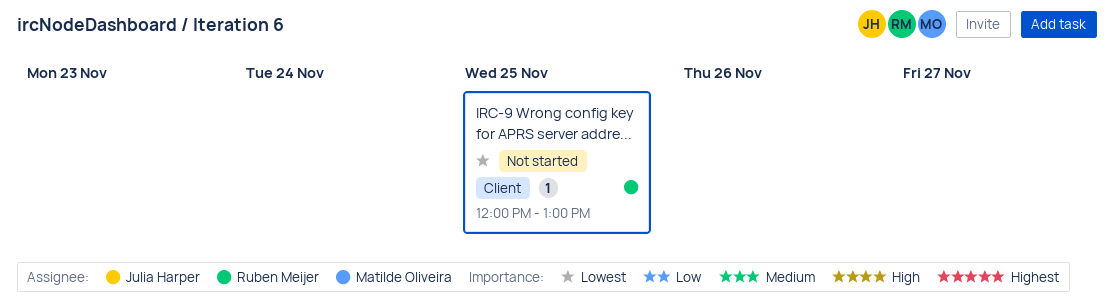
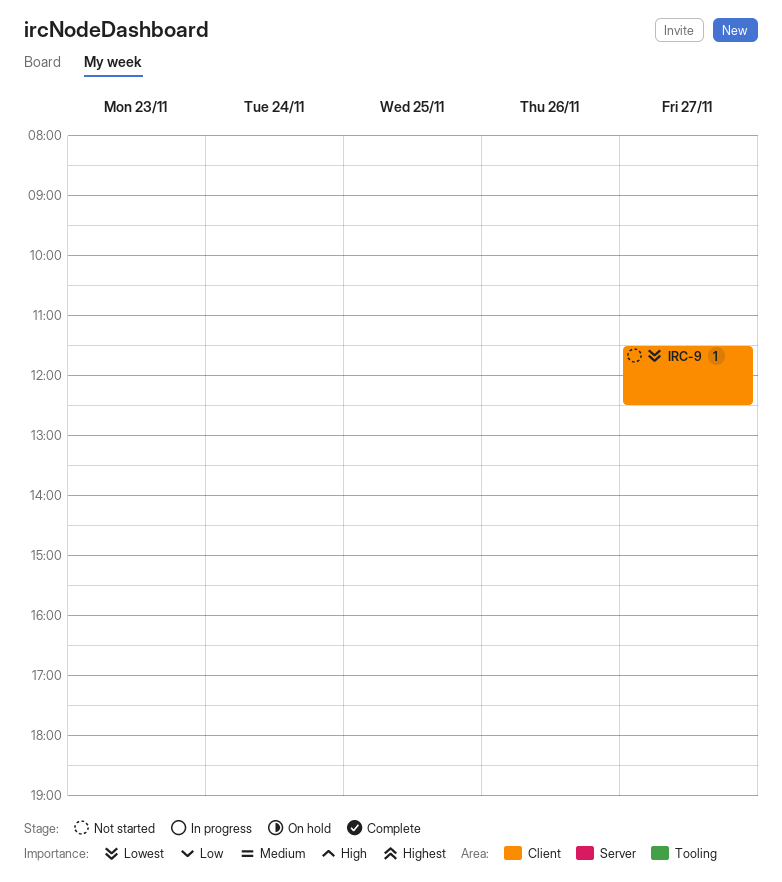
IRC-9, day: Nov 25 -> Nov 27
IRC-9, begins: 12:00 -> 11:30
IRC-9, ends: 13:00 -> 12:30

